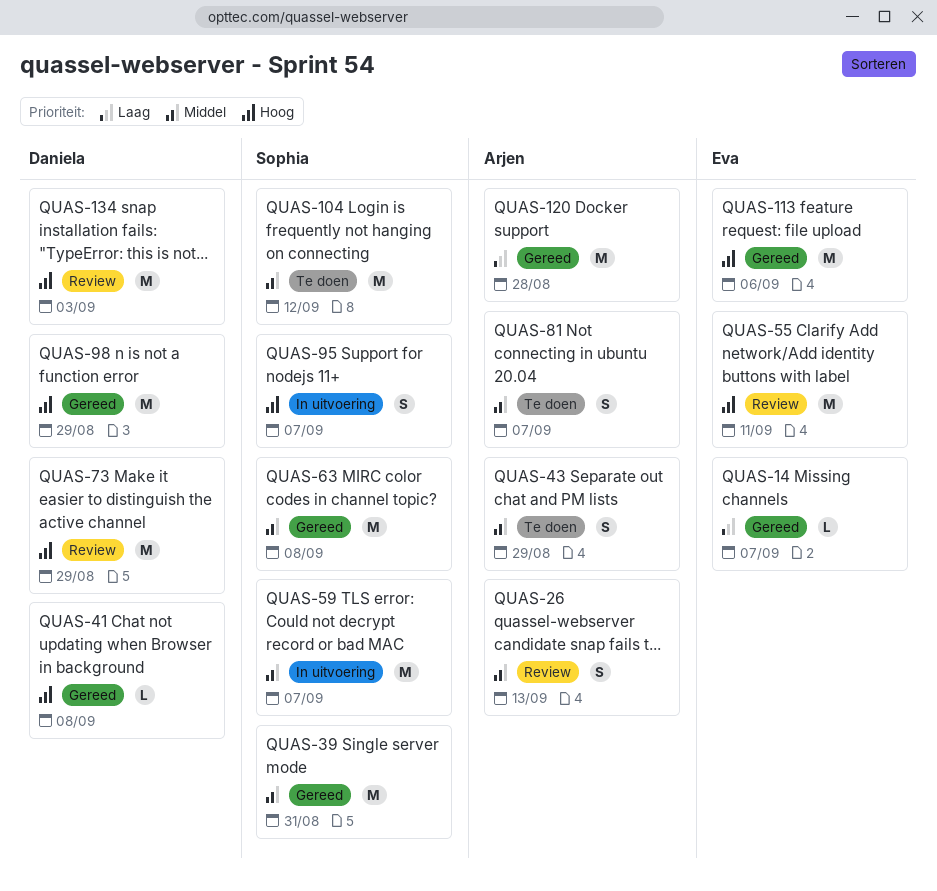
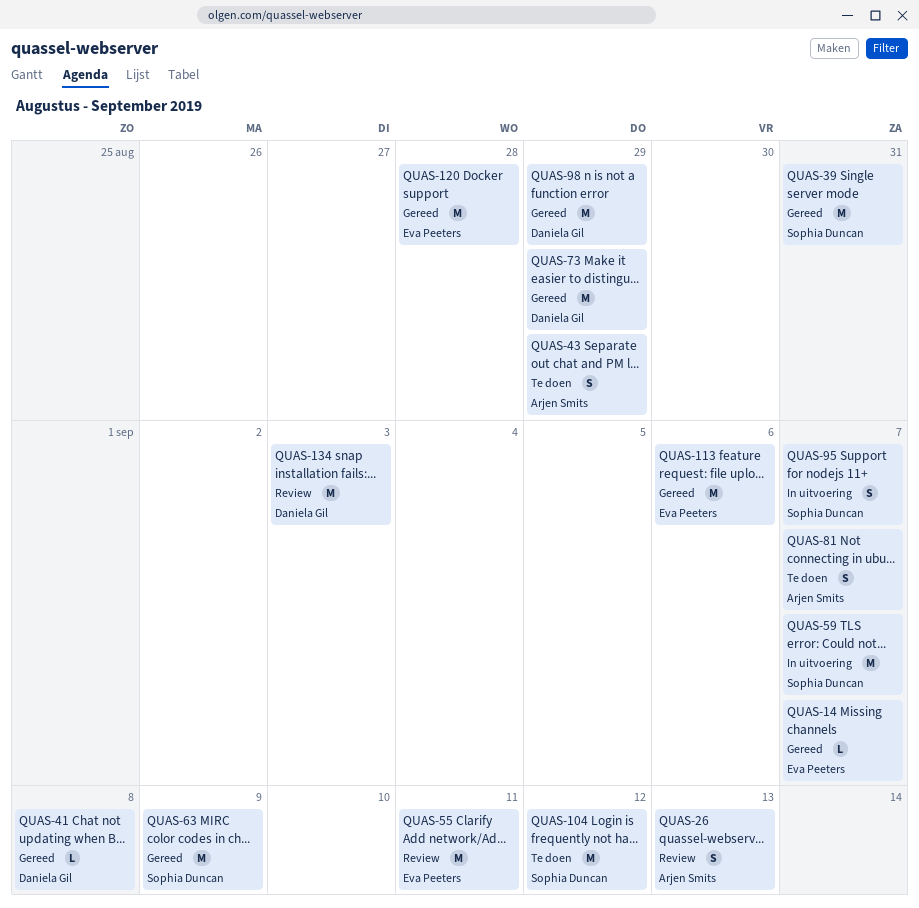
QUAS-63, due: Sep 8 -> Sep 9
QUAS-73, status: Review -> Gereed
QUAS-120, owner: Arjen Smits -> Eva Peeters

